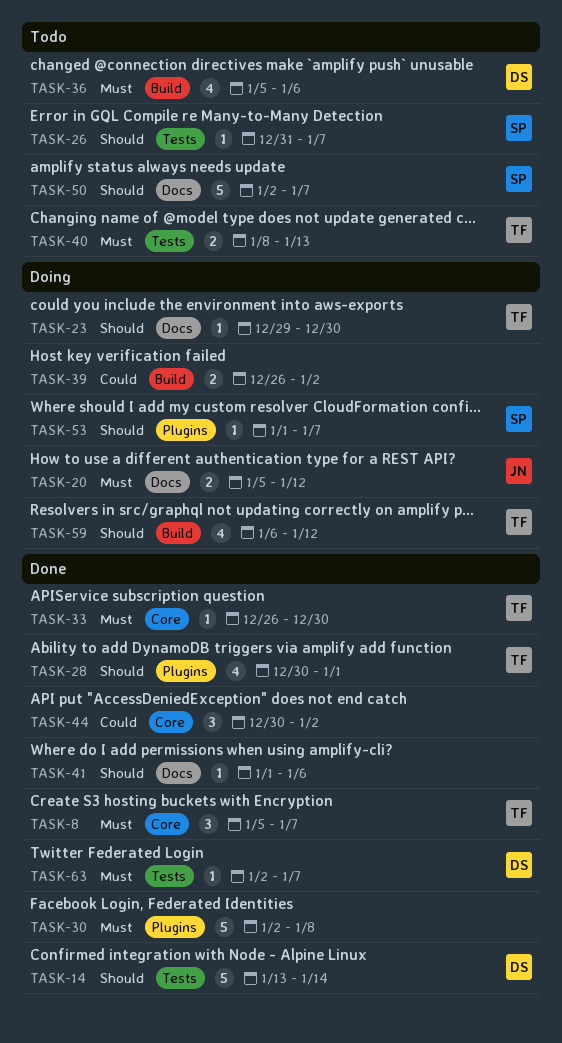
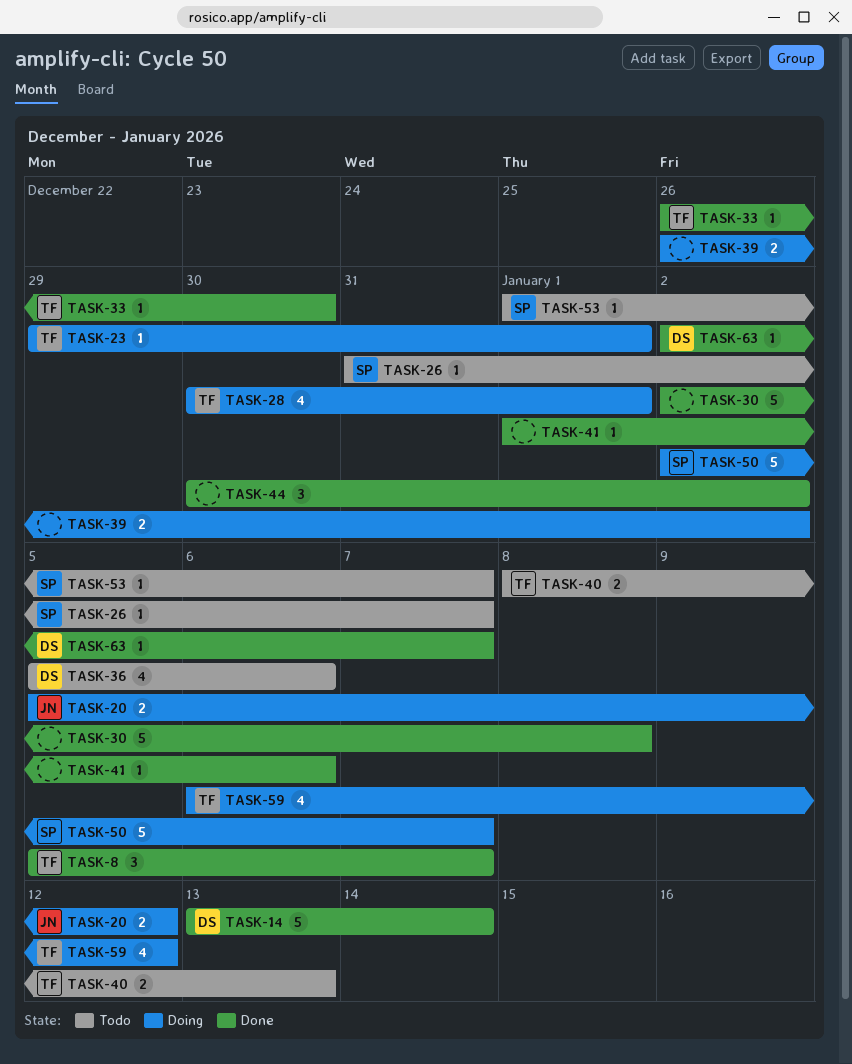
TASK-23, due: Dec 30 -> Jan 1
TASK-28, status: Done -> Doing
TASK-50, status: Todo -> Doing
TASK-53, status: Doing -> Todo

